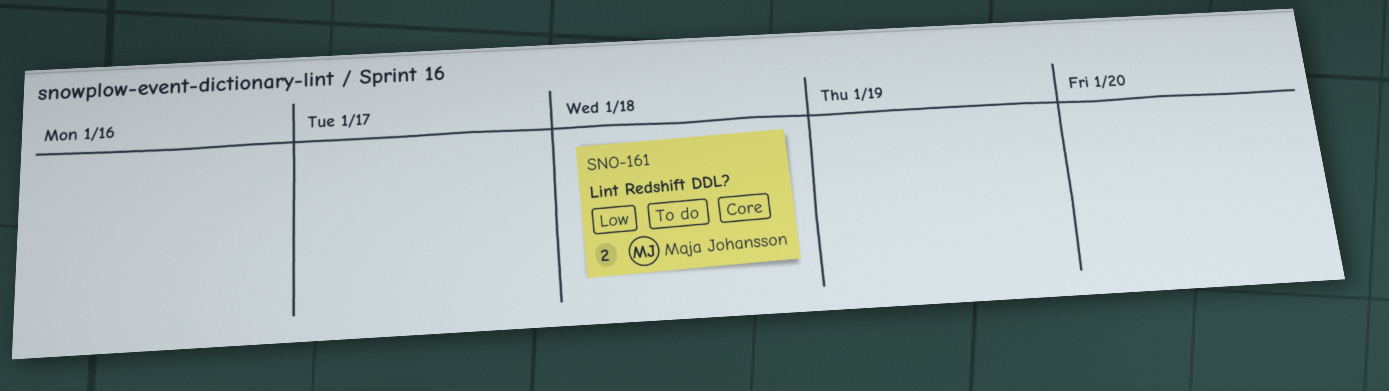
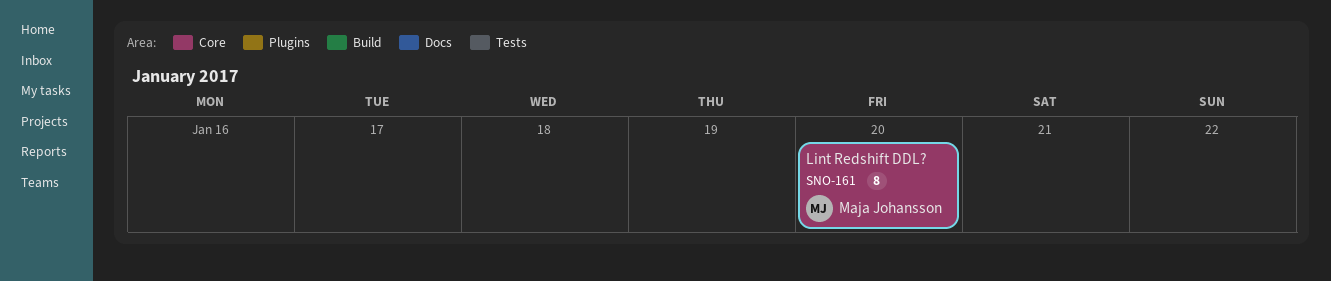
SNO-161, estimate: 2 -> 8
SNO-161, due: Jan 18 -> Jan 20

